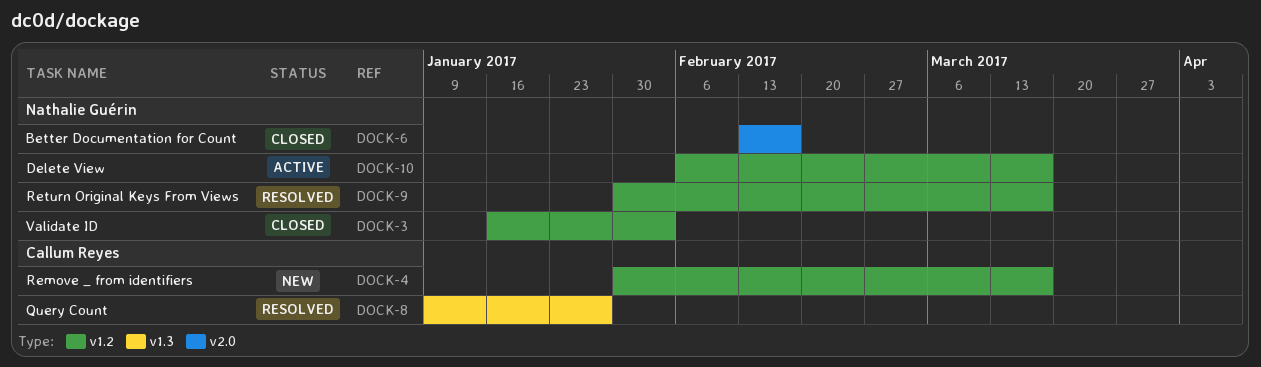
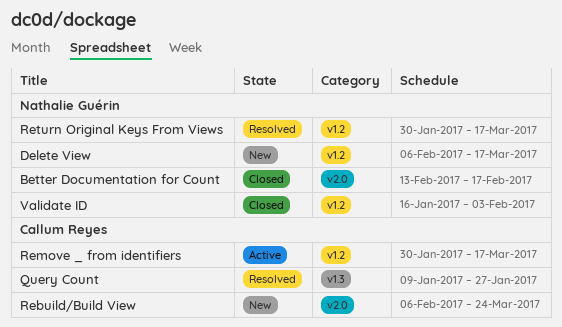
Delete View, status: Active -> New
Rebuild/Build View: none -> present
Remove _ from identifiers, status: New -> Active

